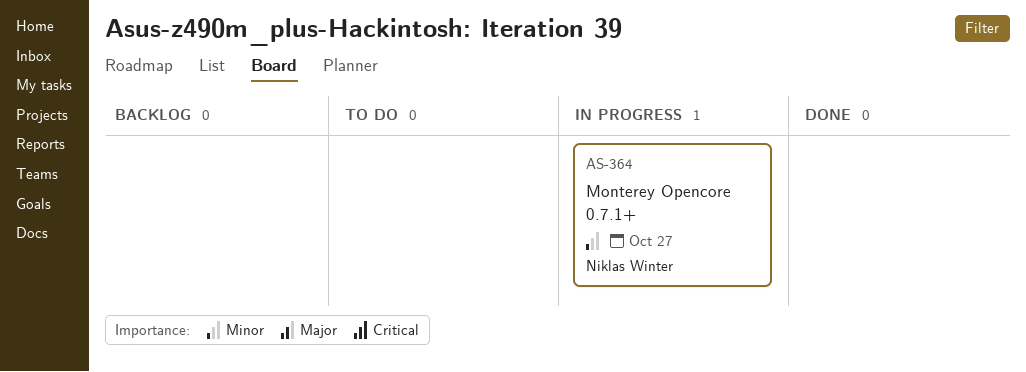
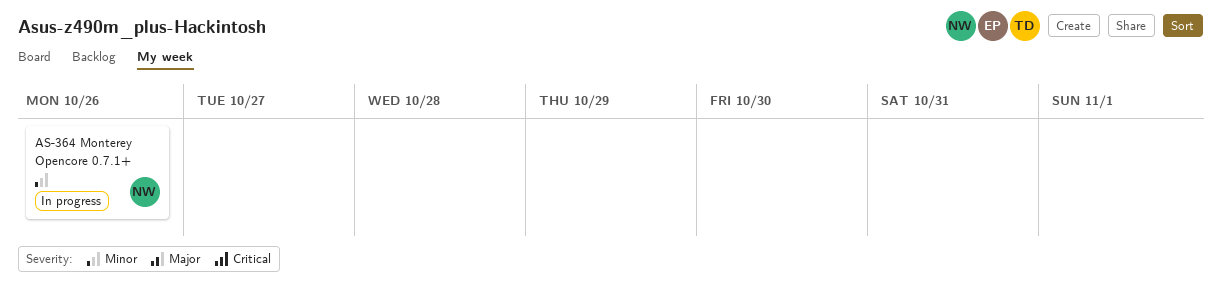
AS-364, due: Oct 27 -> Oct 26

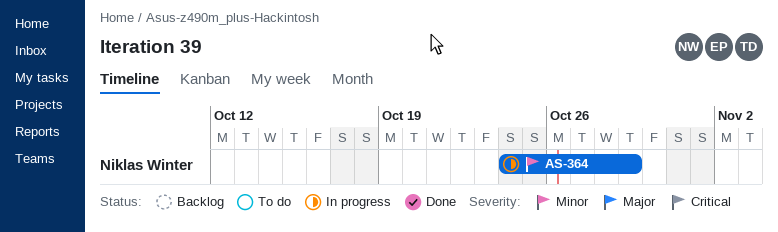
AS-364, due: Oct 26 -> Oct 29

